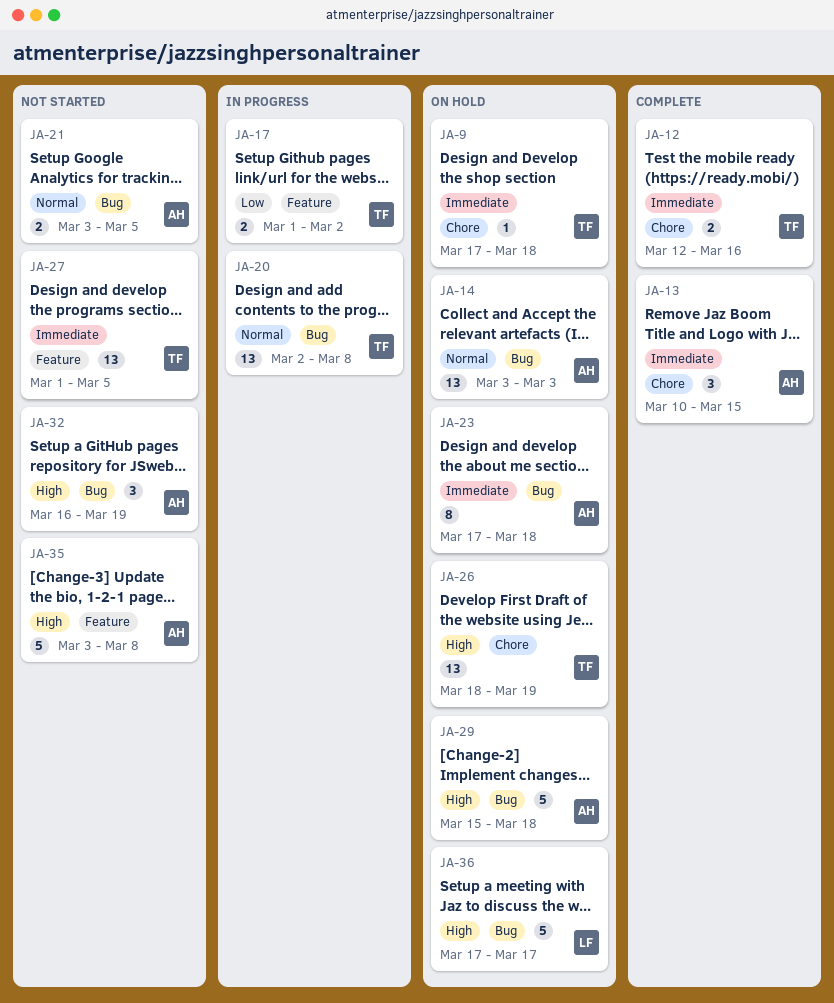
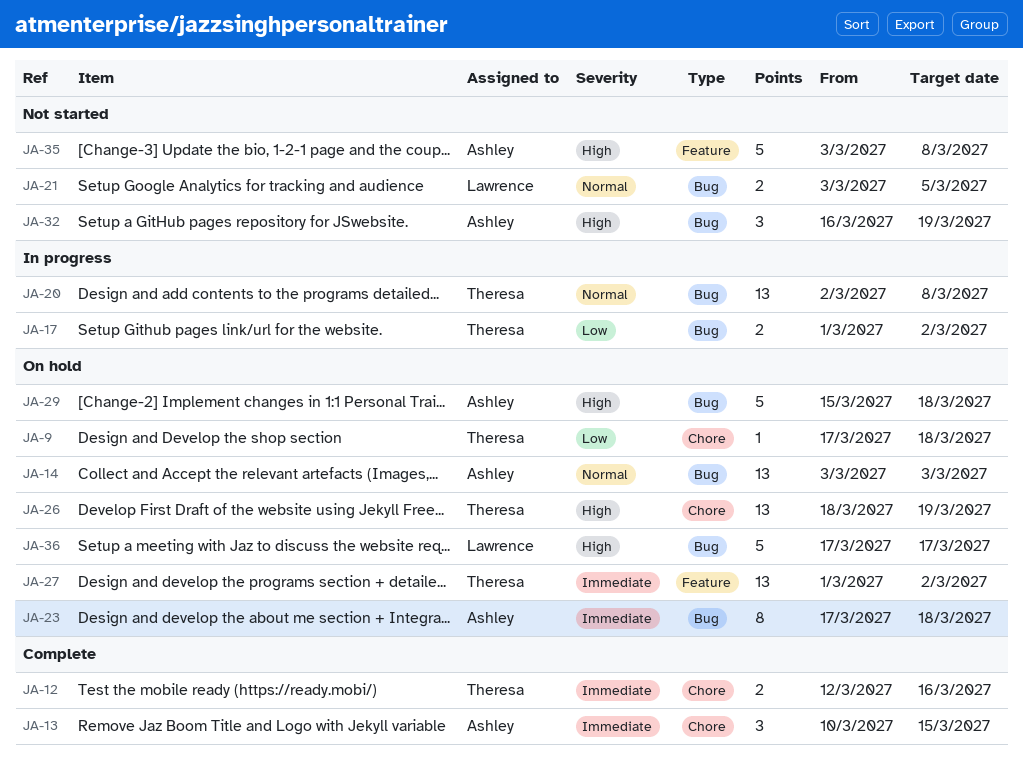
JA-9, priority: Immediate -> Low
JA-17, label: Feature -> Bug
JA-21, owner: Ashley -> Lawrence
JA-27, status: Not started -> On hold
JA-27, due: Mar 5 -> Mar 2

